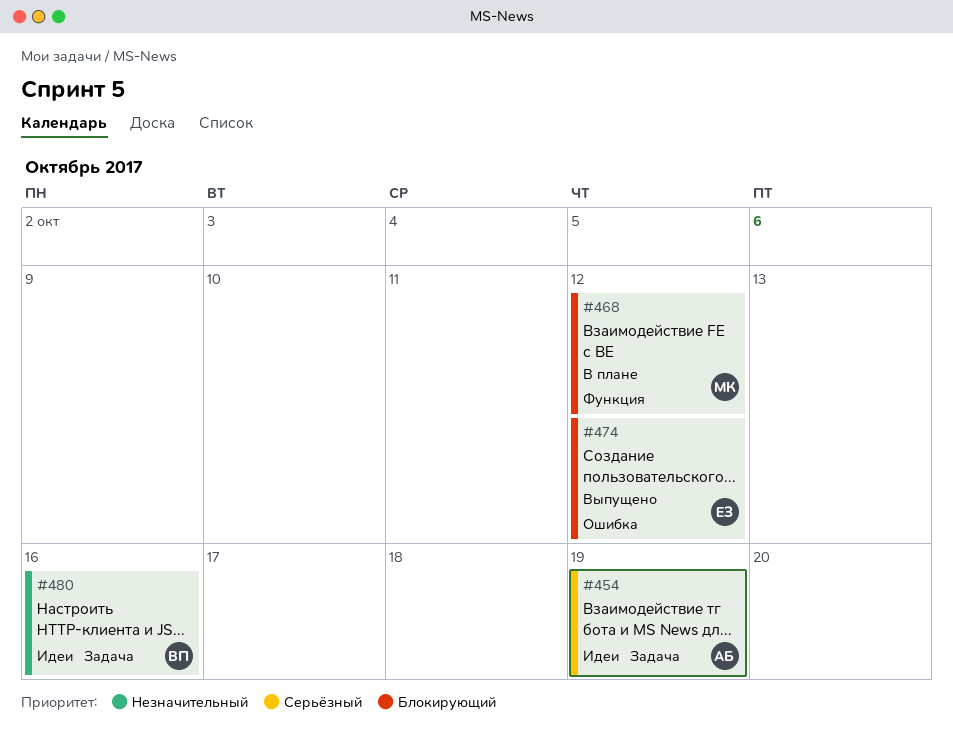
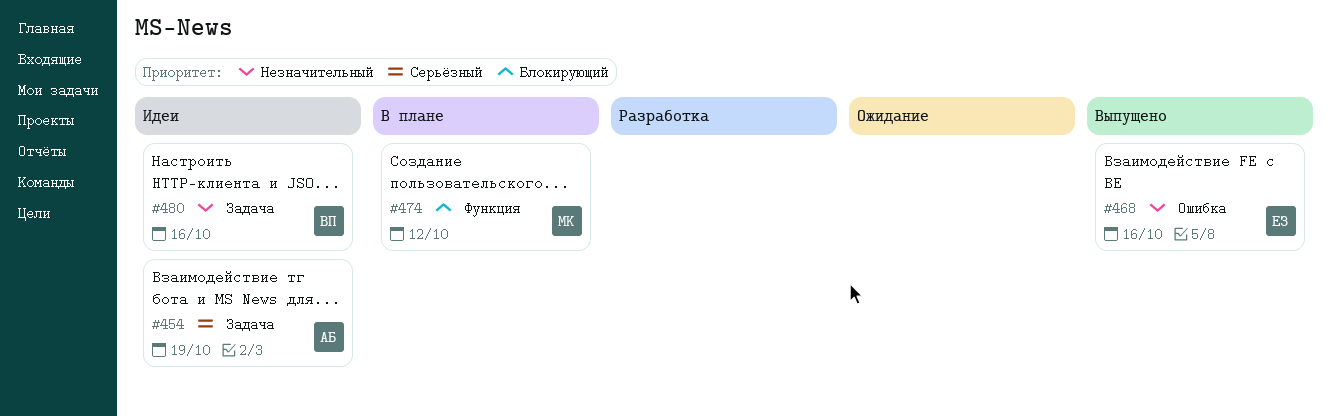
#468, status: В плане -> Выпущено
#468, owner: МК -> ЕЗ
#468, priority: Блокирующий -> Незначительный
#468, label: Функция -> Ошибка
#468, due: Oct 12 -> Oct 16
#474, status: Выпущено -> В плане
#474, owner: ЕЗ -> МК
#474, label: Ошибка -> Функция

